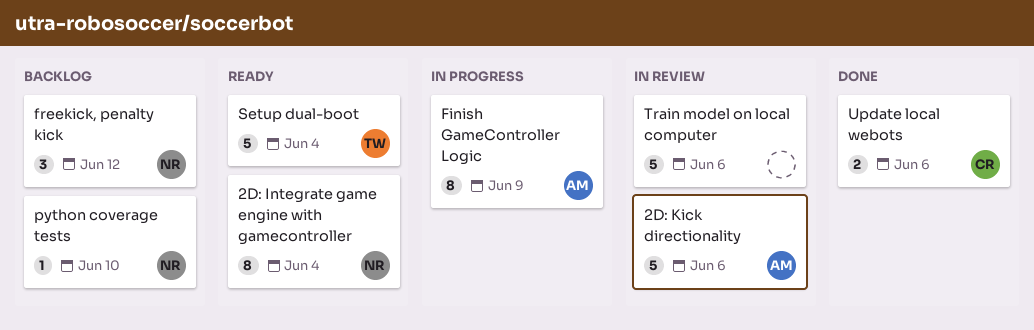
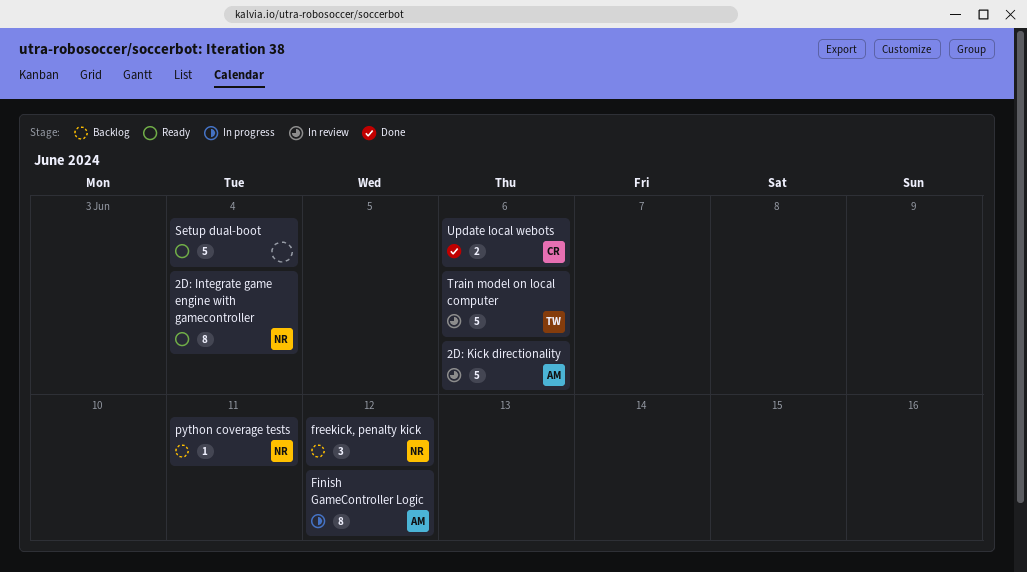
Finish GameController Logic, due: Jun 9 -> Jun 12
python coverage tests, due: Jun 10 -> Jun 11
Setup dual-boot, owner: TW -> none
Train model on local computer, owner: none -> TW

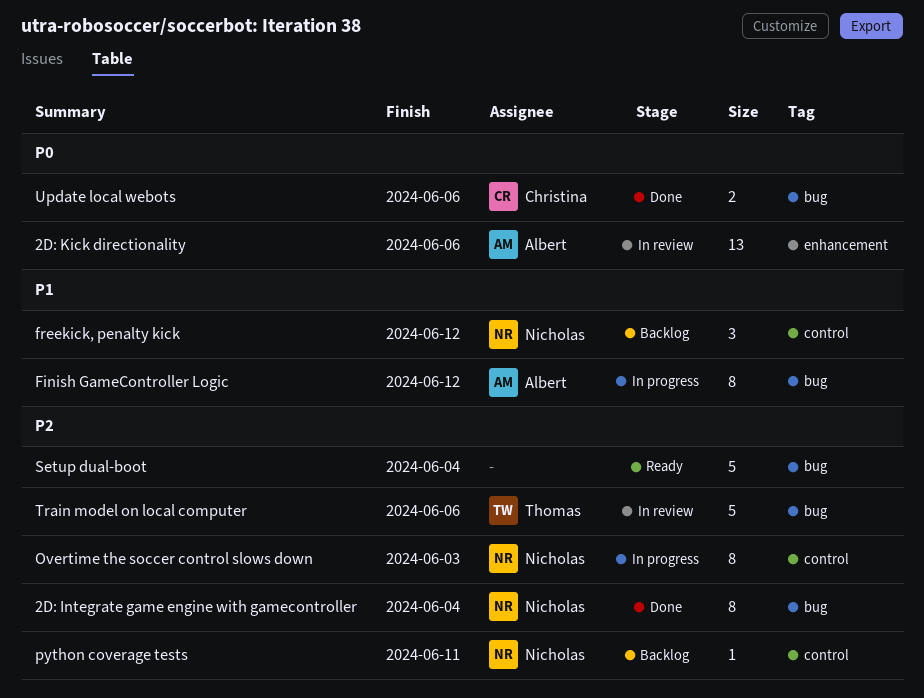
2D: Integrate game engine with gamecontroller, status: Ready -> Done
2D: Kick directionality, estimate: 5 -> 13
Overtime the soccer control slows down: none -> present

